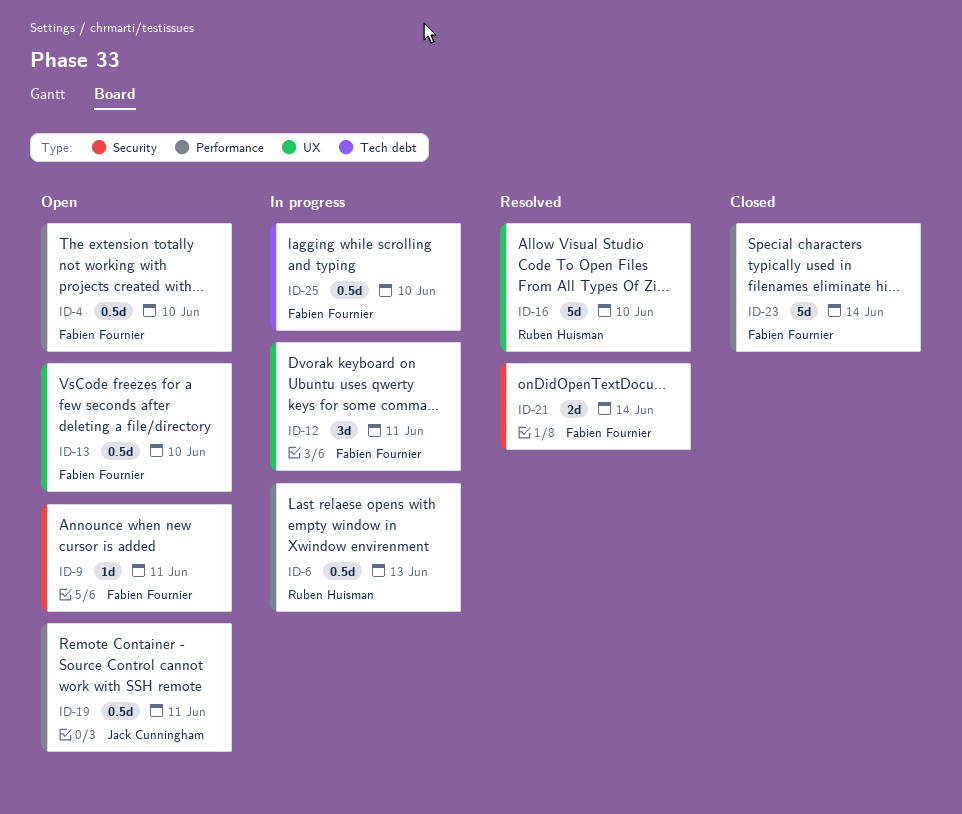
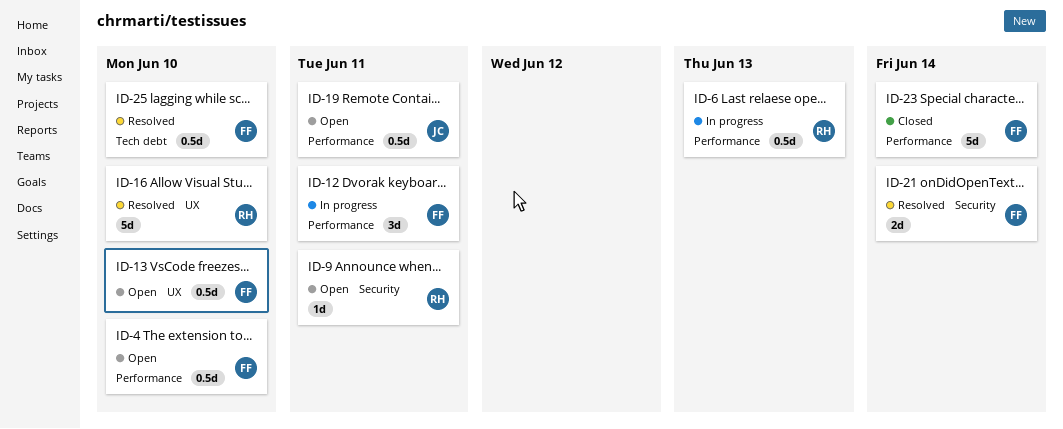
ID-9, owner: Fabien Fournier -> Ruben Huisman
ID-12, label: UX -> Performance
ID-25, status: In progress -> Resolved

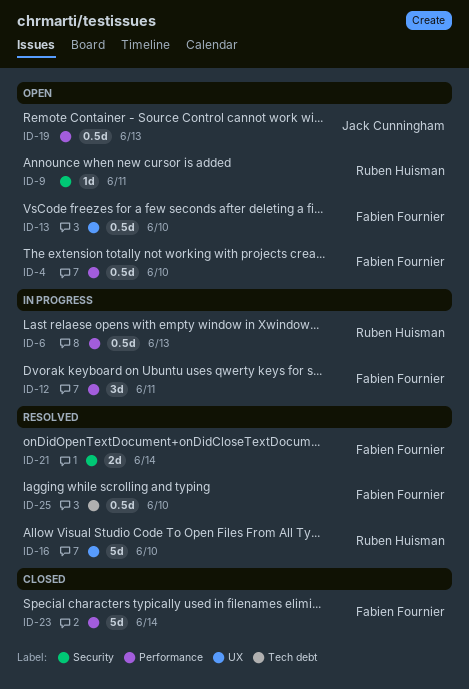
ID-19, due: Jun 11 -> Jun 13

